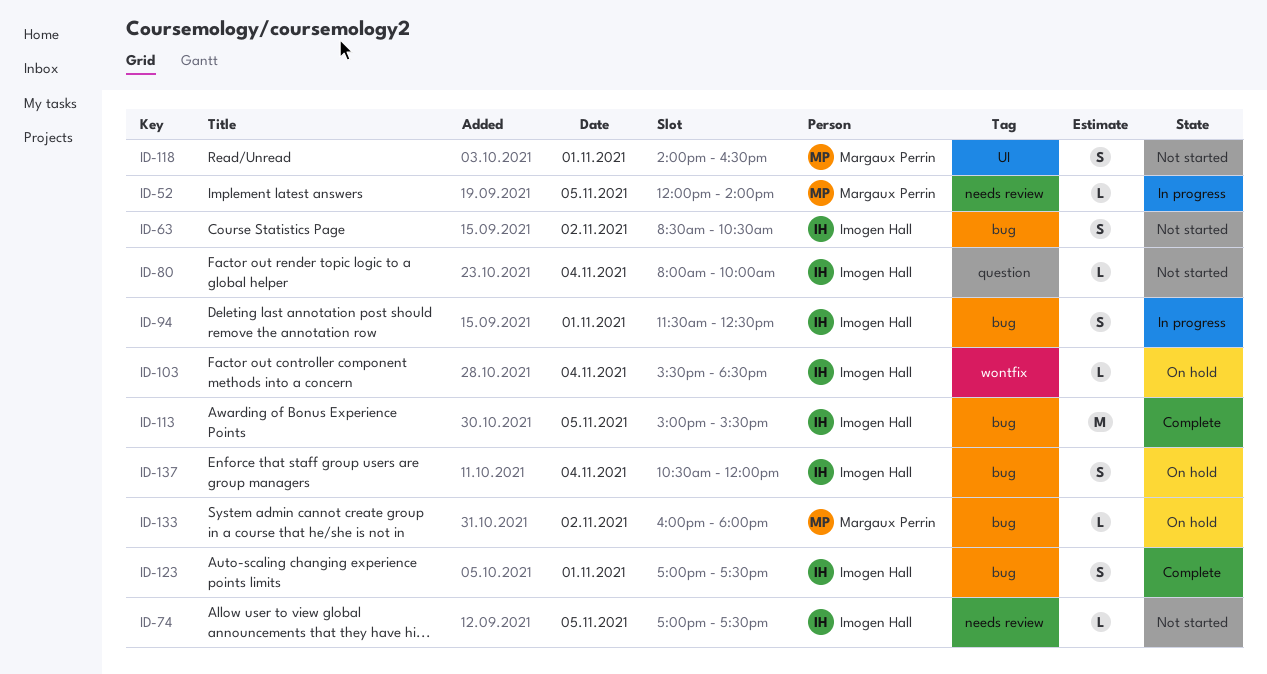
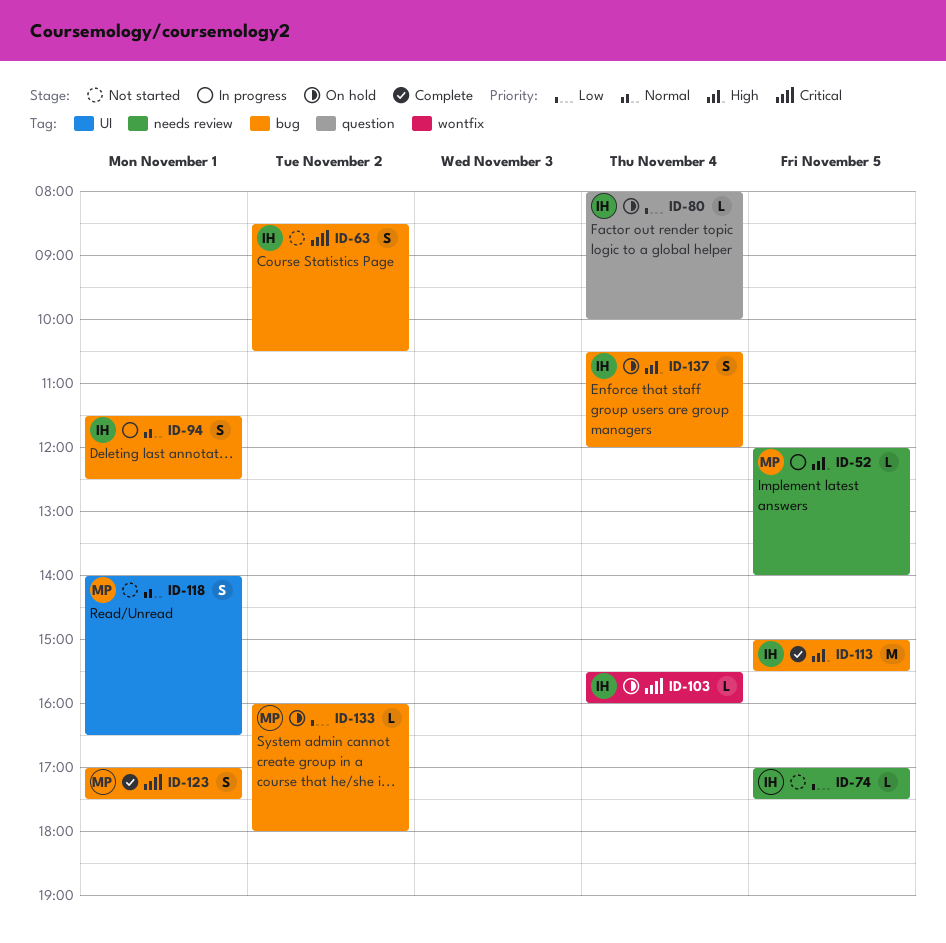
ID-80, status: Not started -> On hold
ID-103, ends: 18:30 -> 16:00
ID-123, owner: Imogen Hall -> Margaux Perrin

